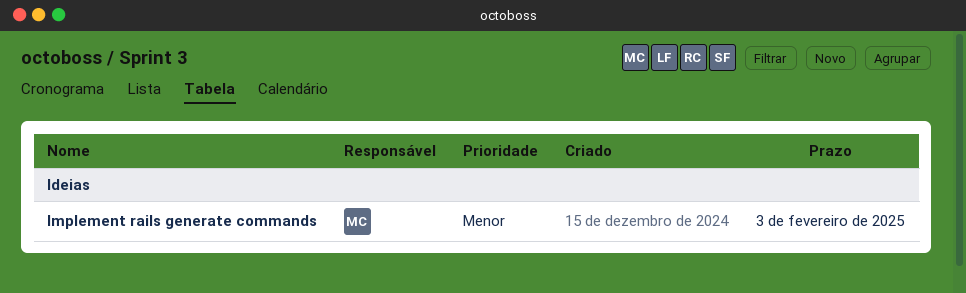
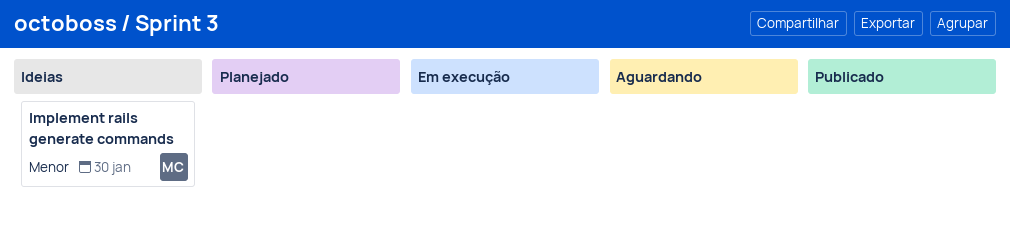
Implement rails generate commands, due: Feb 3 -> Jan 30

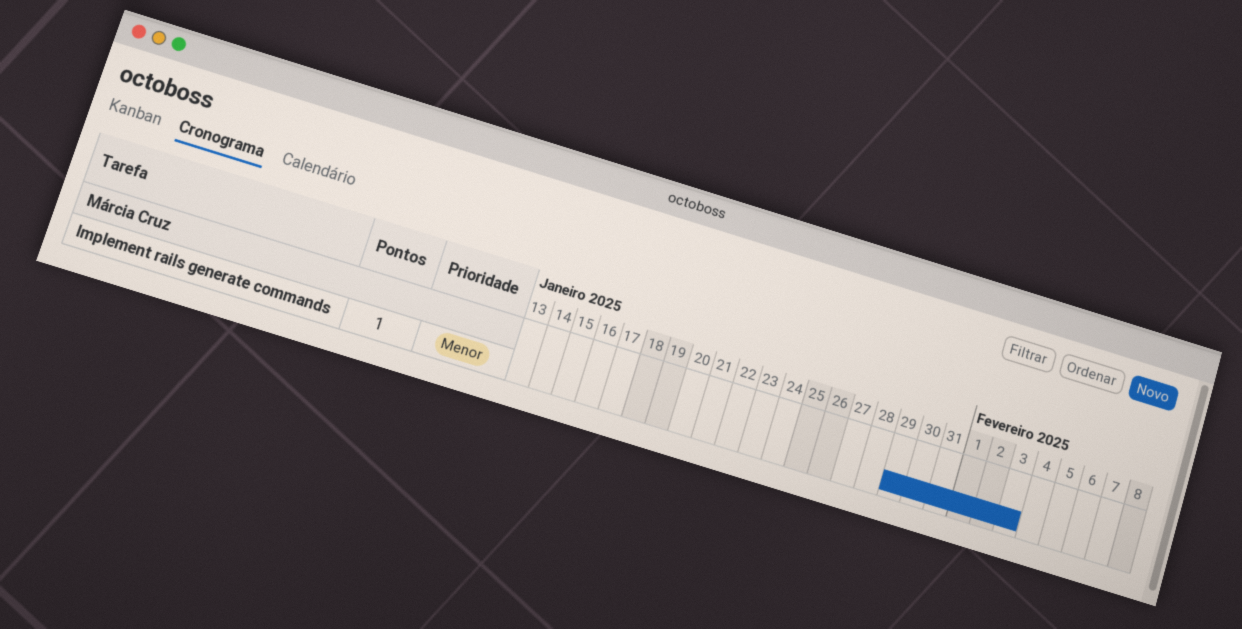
Implement rails generate commands, due: Jan 30 -> Feb 3

